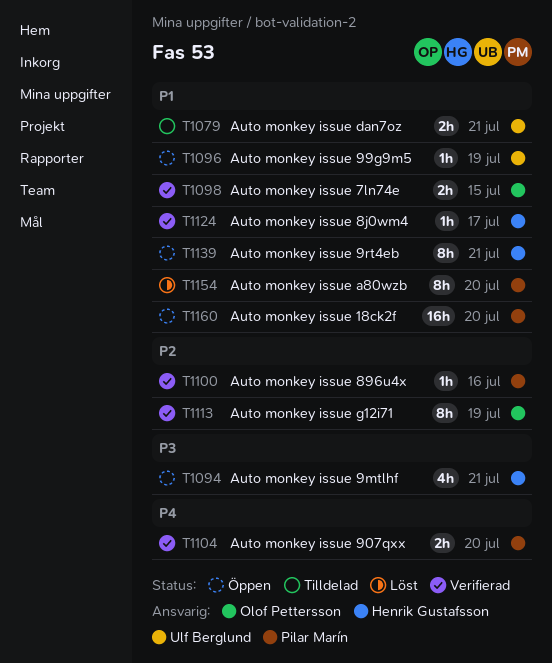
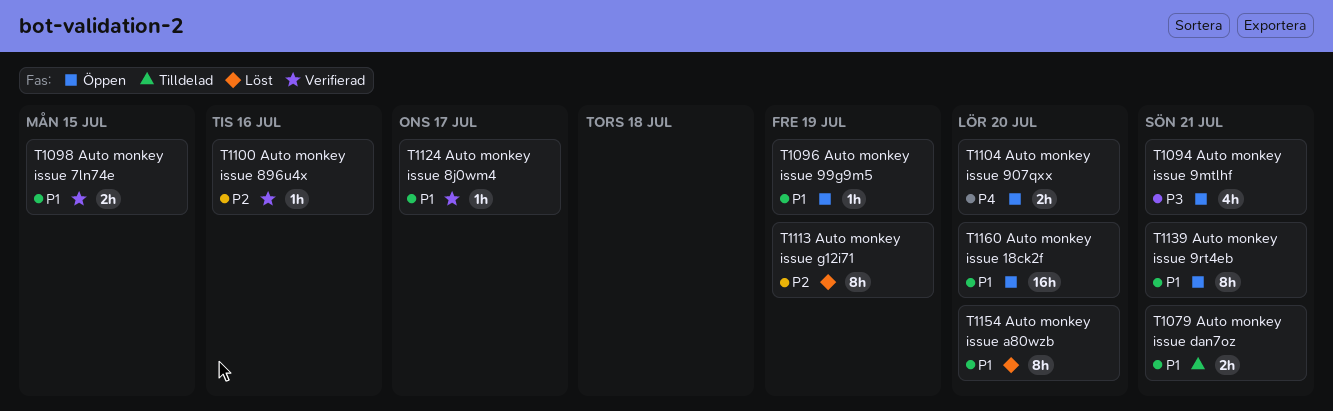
T1104, status: Verifierad -> Öppen
T1113, status: Verifierad -> Löst

